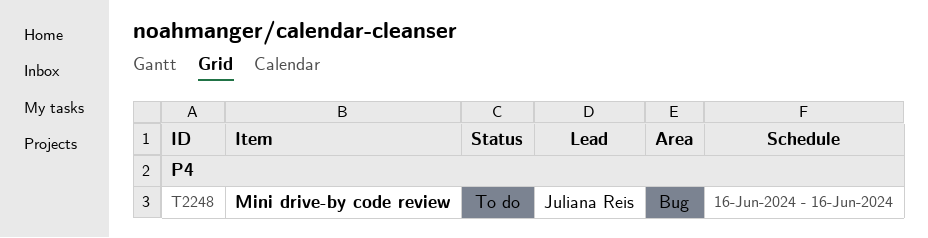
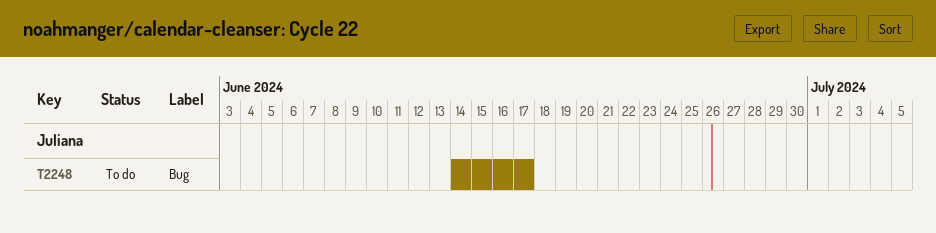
T2248, start: Jun 16 -> Jun 14
T2248, due: Jun 16 -> Jun 17

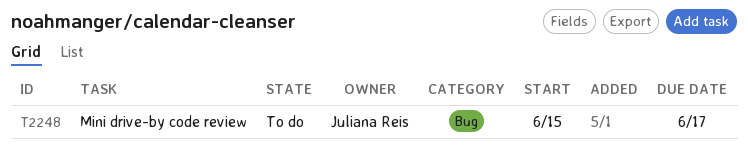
T2248, start: Jun 14 -> Jun 15

